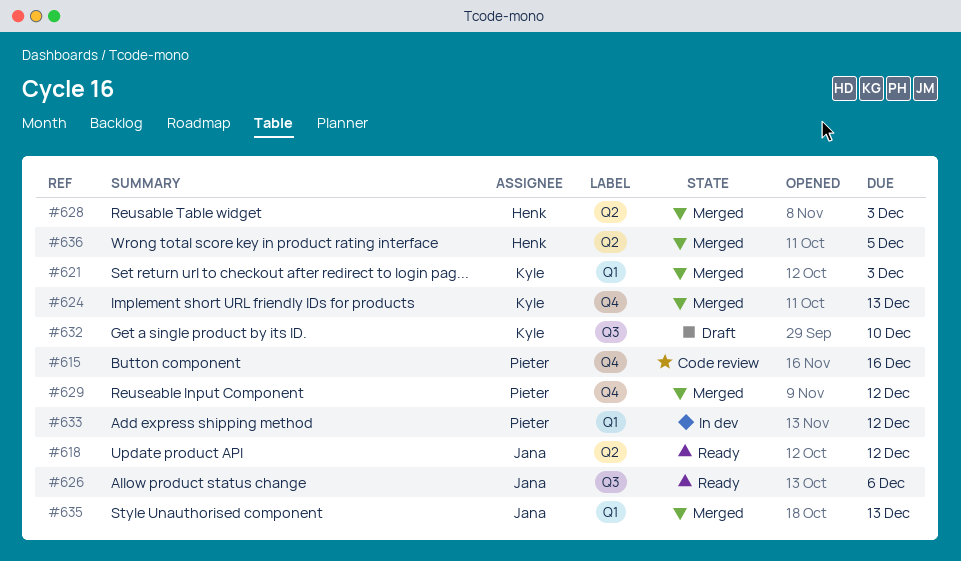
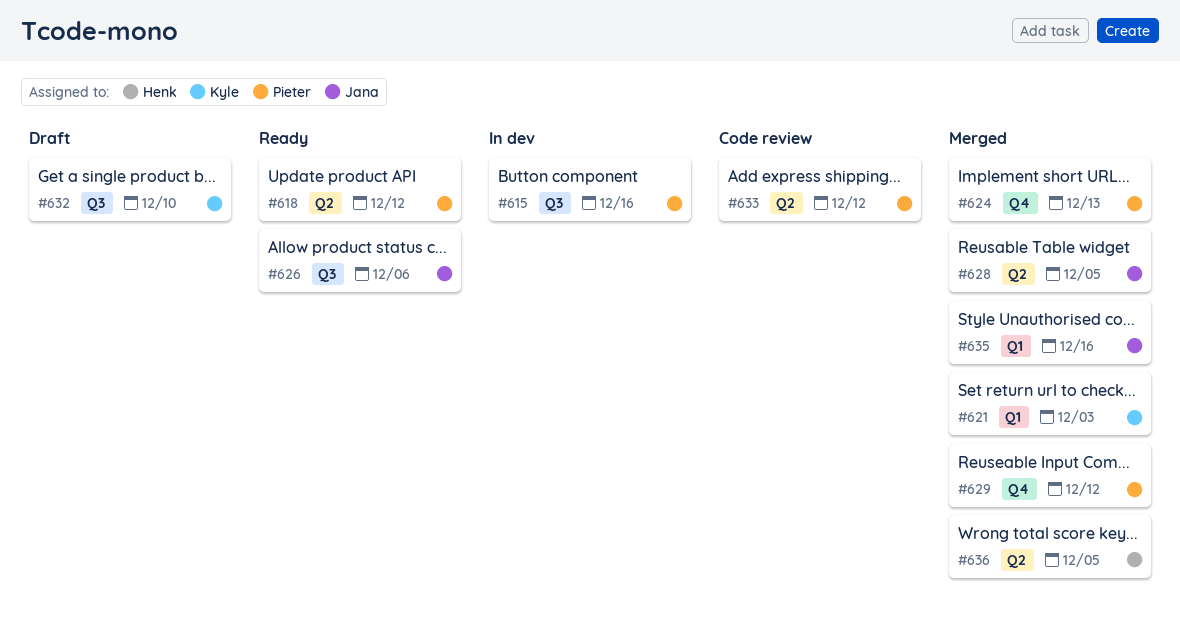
#615, status: Code review -> In dev
#615, label: Q4 -> Q3
#618, owner: Jana -> Pieter
#624, owner: Kyle -> Pieter
#628, owner: Henk -> Jana
#628, due: Dec 3 -> Dec 5
#633, status: In dev -> Code review
#633, label: Q1 -> Q2
#635, due: Dec 13 -> Dec 16

